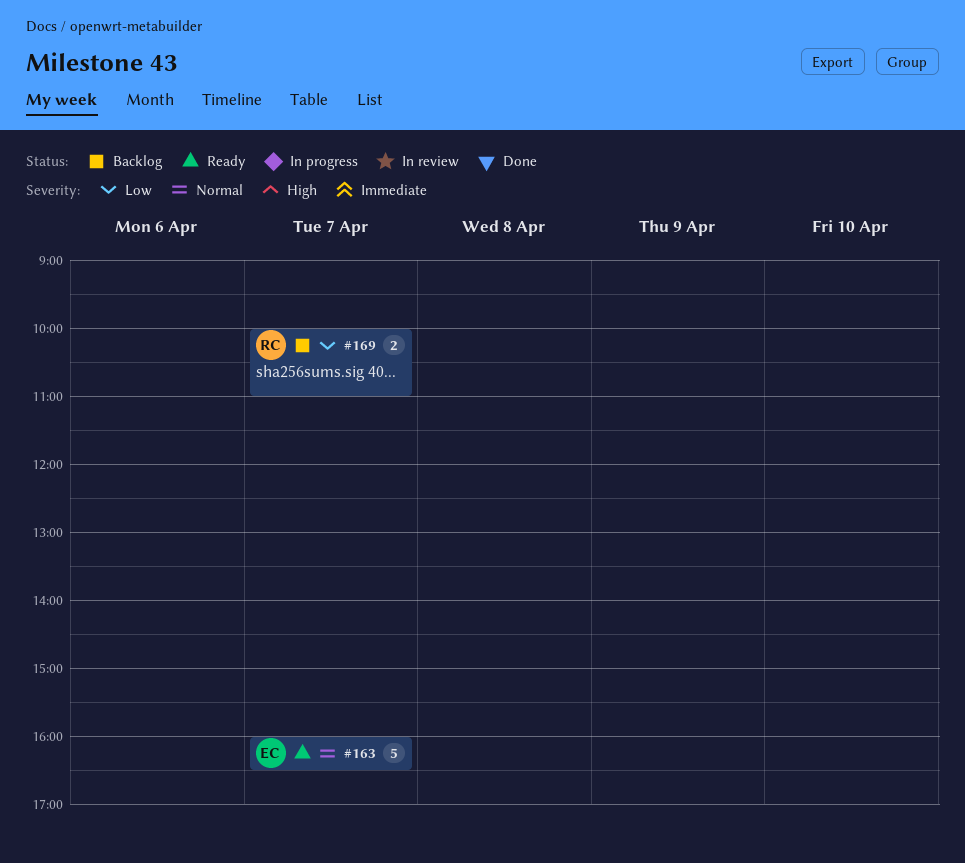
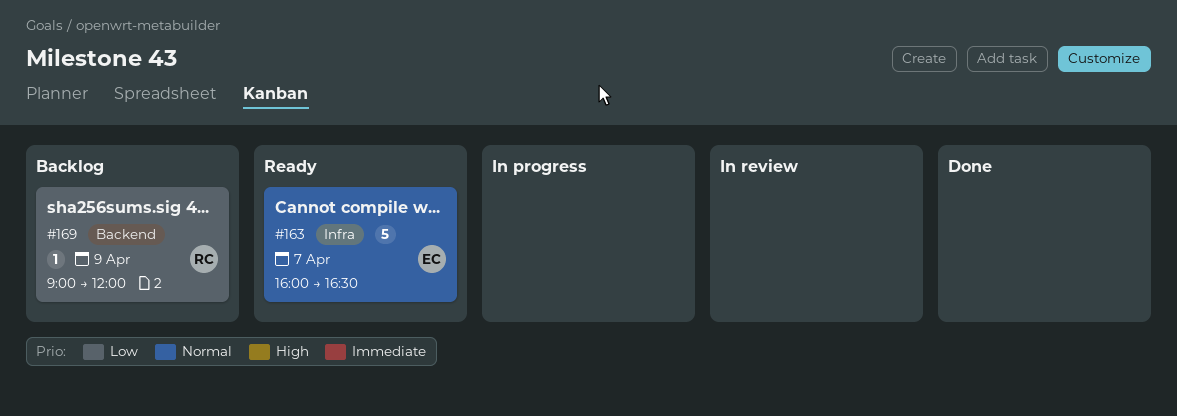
#169, estimate: 2 -> 1
#169, day: Apr 7 -> Apr 9
#169, begins: 10:00 -> 09:00
#169, ends: 11:00 -> 12:00

